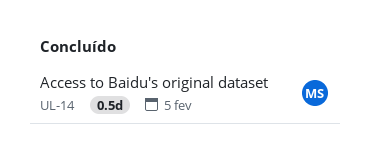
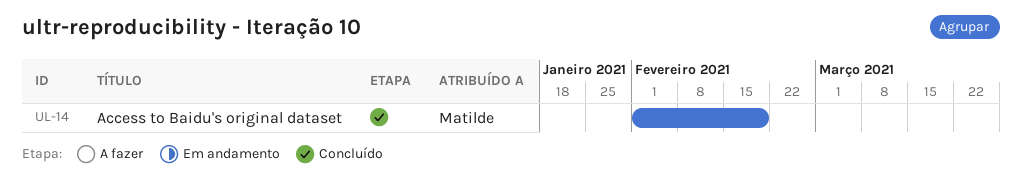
UL-14, due: Feb 5 -> Feb 19

